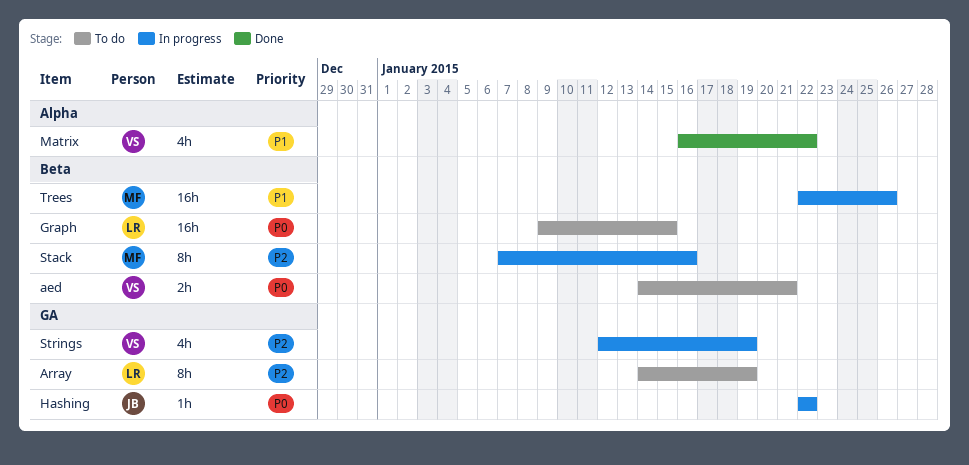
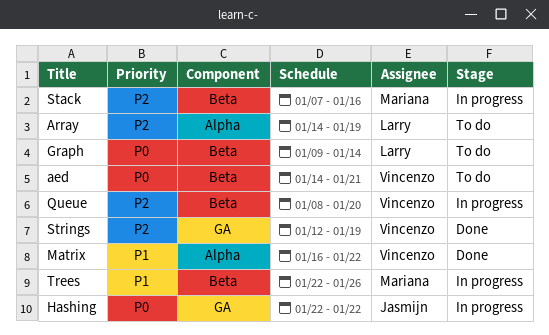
Array, label: GA -> Alpha
Graph, due: Jan 15 -> Jan 14
Queue: none -> present
Strings, status: In progress -> Done

